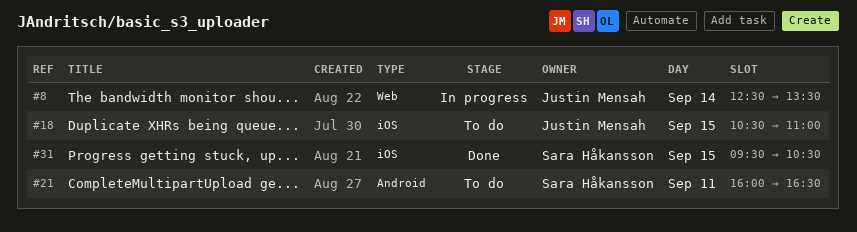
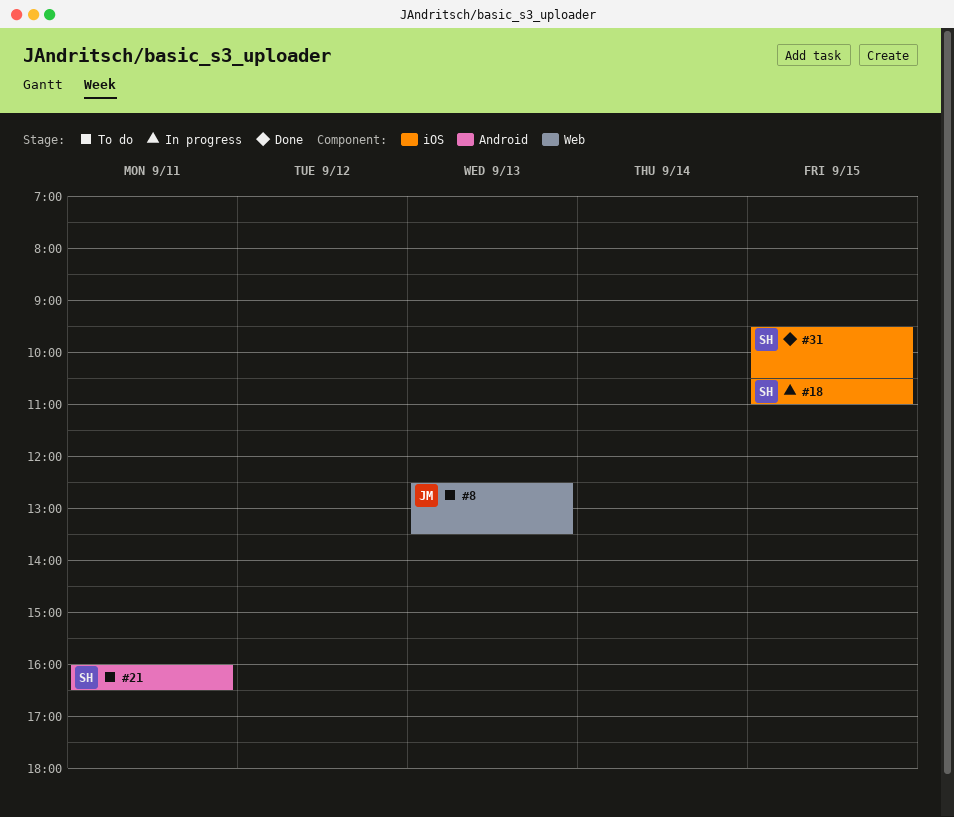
#8, status: In progress -> To do
#8, day: Sep 14 -> Sep 13
#18, status: To do -> In progress
#18, owner: Justin Mensah -> Sara Håkansson

